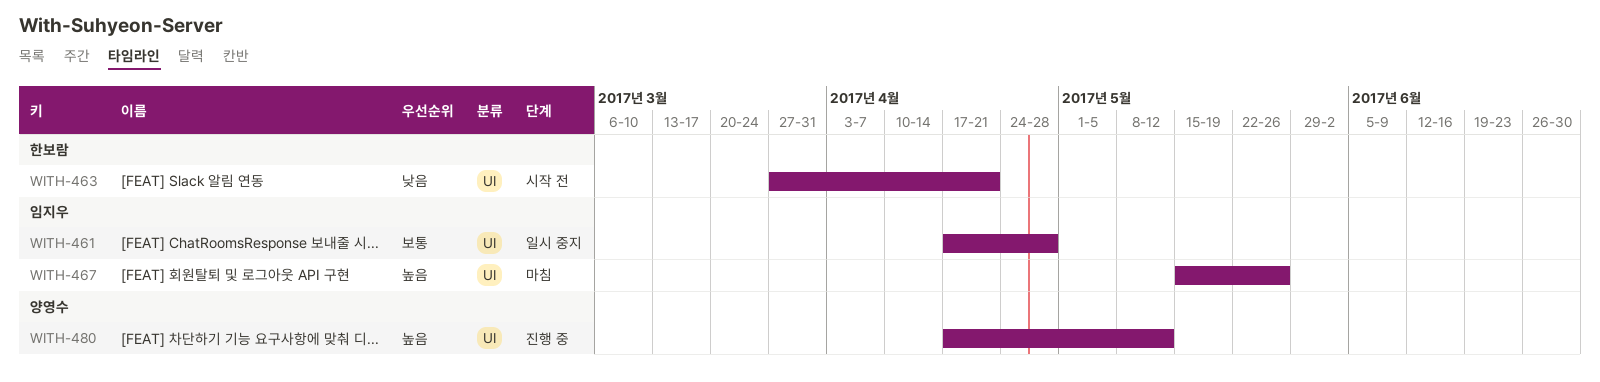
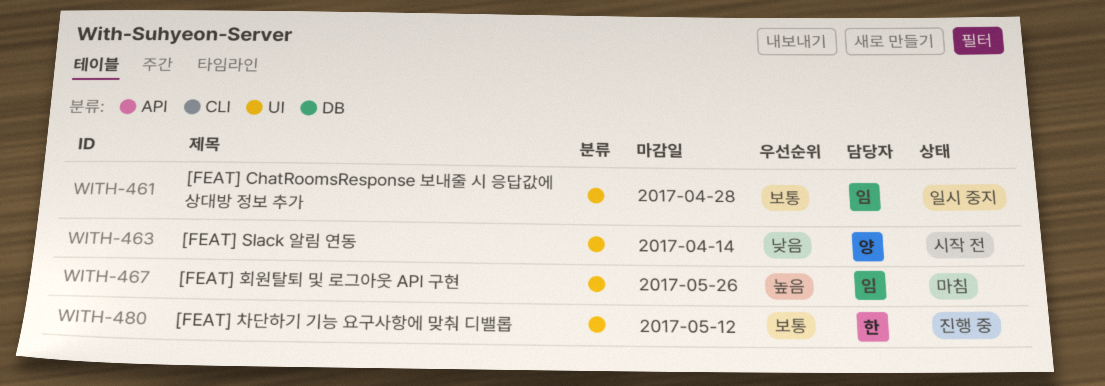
WITH-463, owner: 한보람 -> 양영수
WITH-463, due: Apr 21 -> Apr 14
WITH-480, owner: 양영수 -> 한보람
WITH-480, priority: 높음 -> 보통

